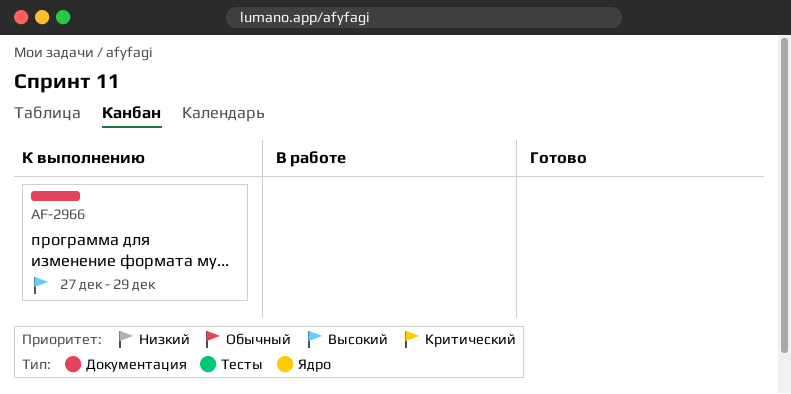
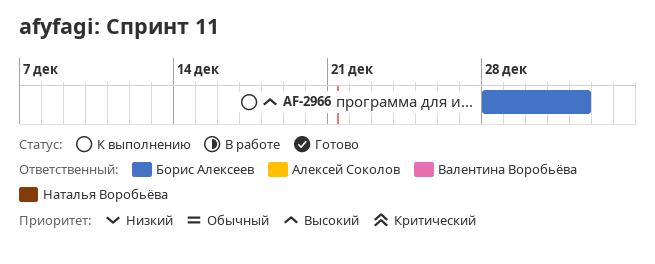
AF-2966, start: Dec 27 -> Dec 28
AF-2966, due: Dec 29 -> Jan 1

